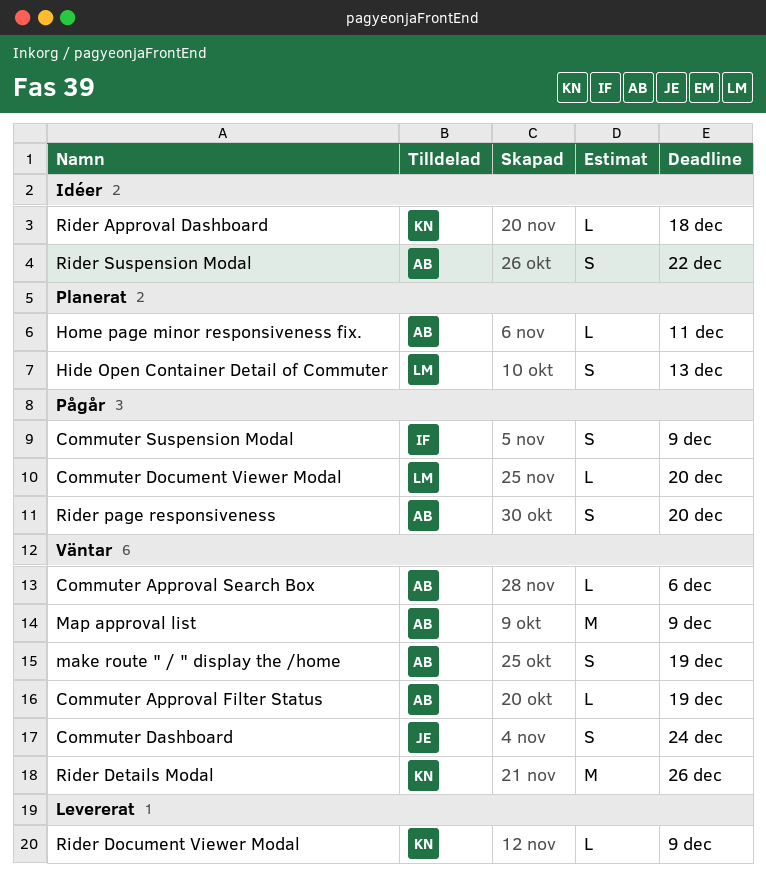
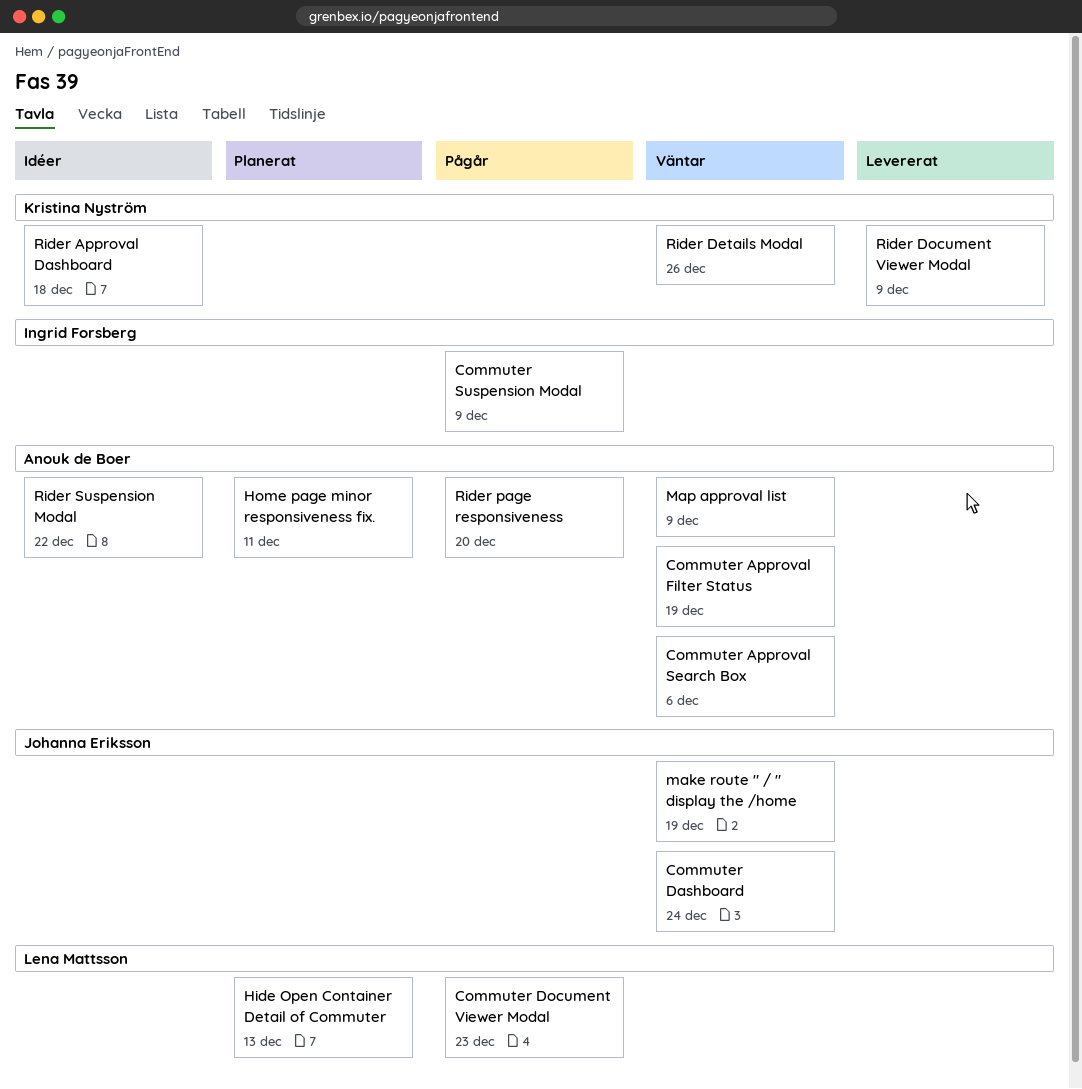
Commuter Document Viewer Modal, due: Dec 20 -> Dec 23
make route " / " display the /home, owner: Anouk de Boer -> Johanna Eriksson

